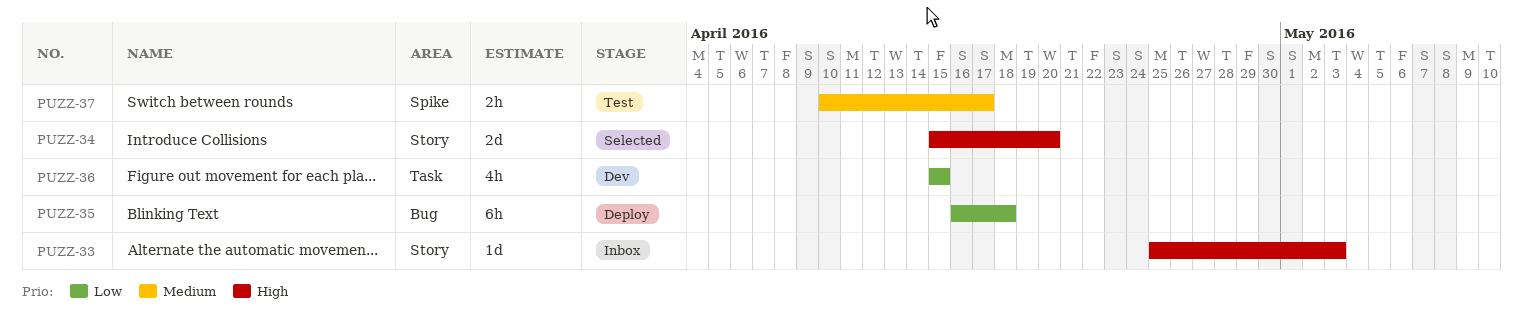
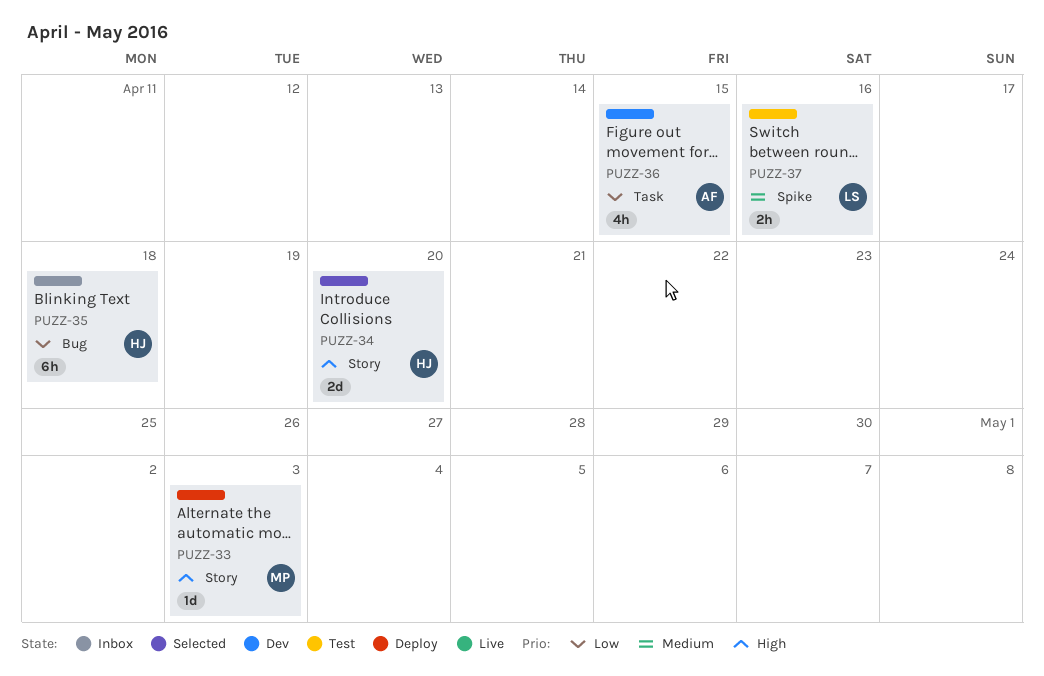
PUZZ-33, status: Inbox -> Deploy
PUZZ-35, status: Deploy -> Inbox
PUZZ-37, due: Apr 17 -> Apr 16

